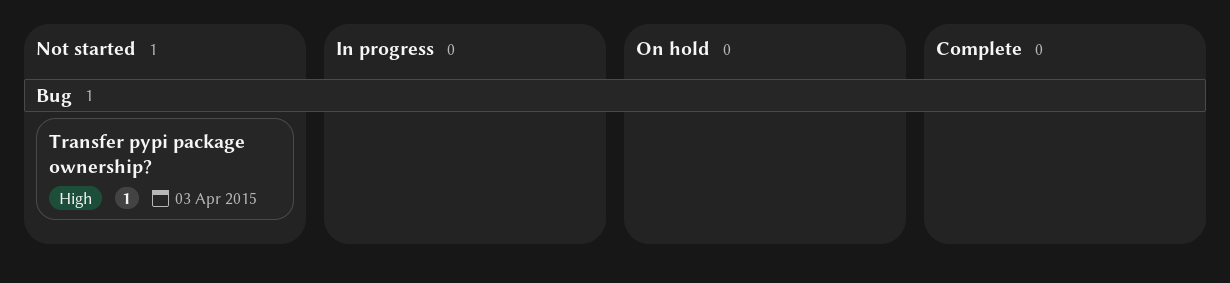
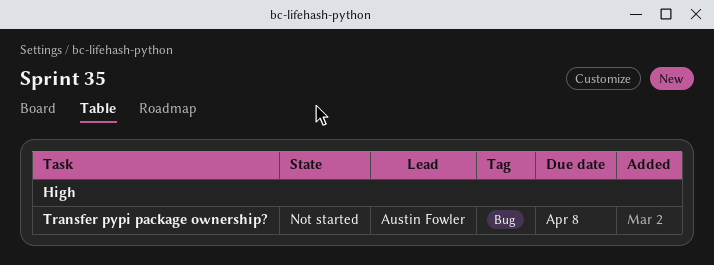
Transfer pypi package ownership?, due: Apr 3 -> Apr 8

